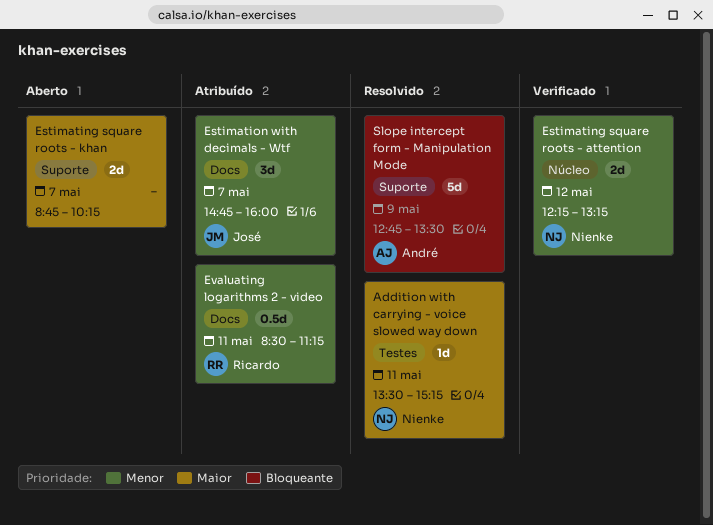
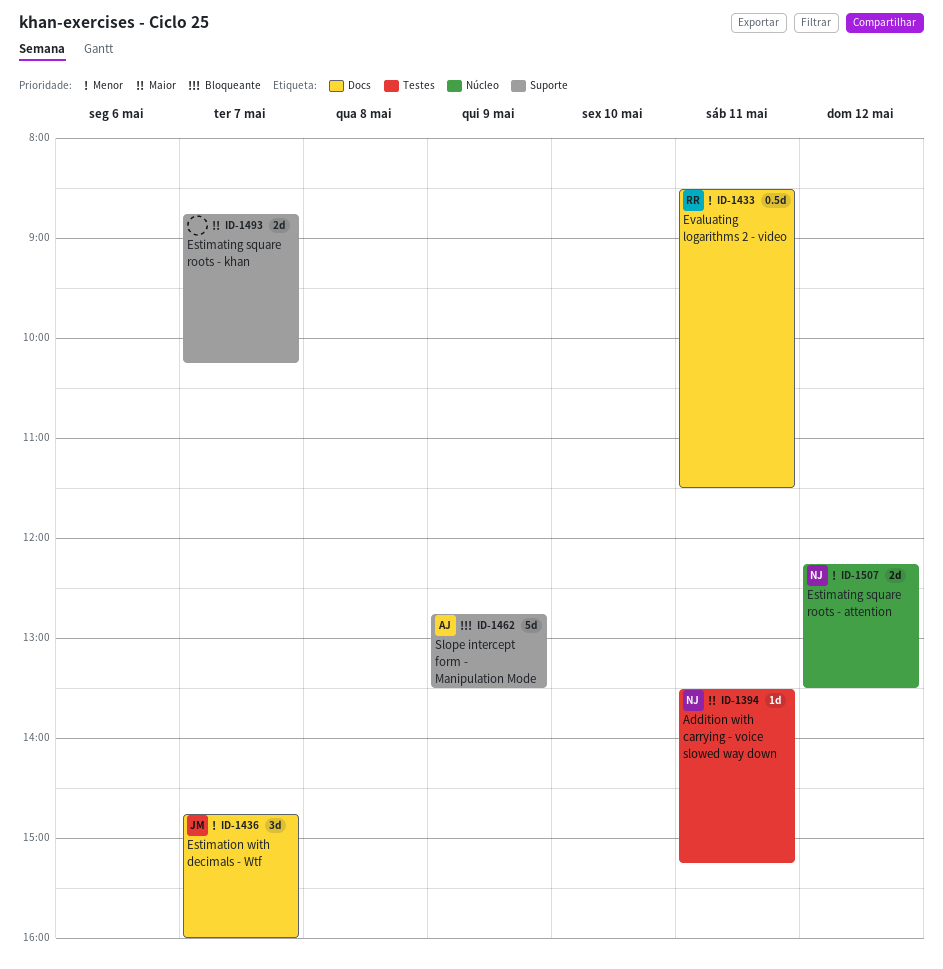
Estimating square roots - attention, ends: 13:15 -> 13:30
Evaluating logarithms 2 - video, ends: 11:15 -> 11:30

